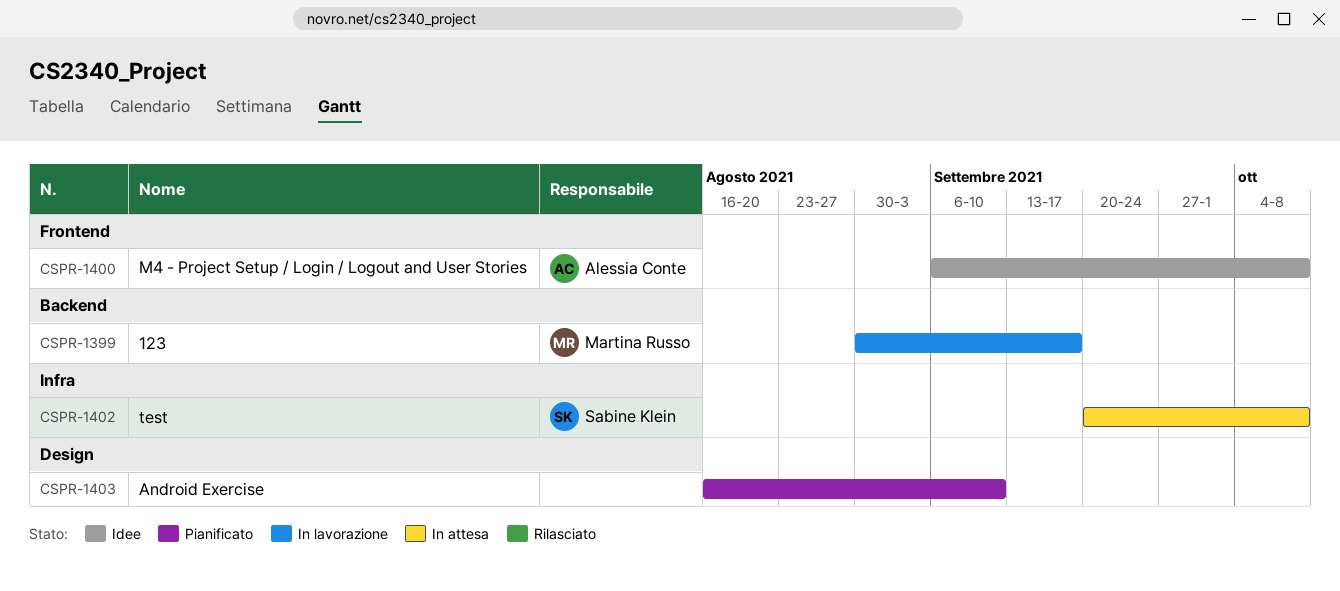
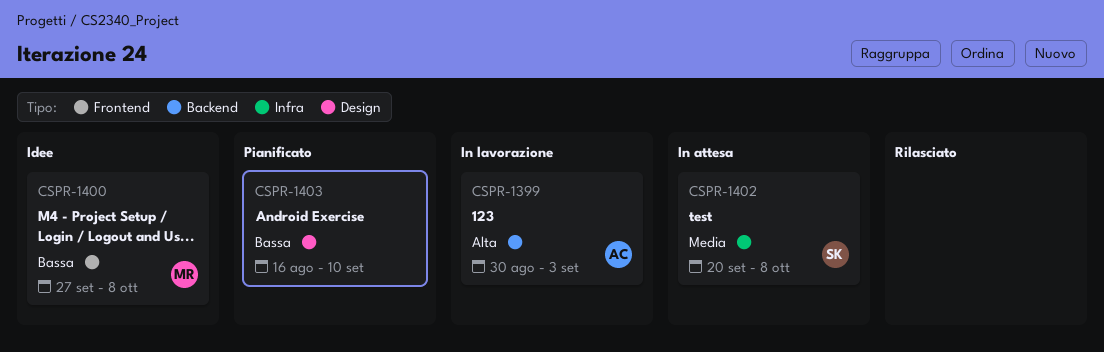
CSPR-1399, owner: Martina Russo -> Alessia Conte
CSPR-1399, due: Sep 17 -> Sep 3
CSPR-1400, owner: Alessia Conte -> Martina Russo
CSPR-1400, start: Sep 6 -> Sep 27

